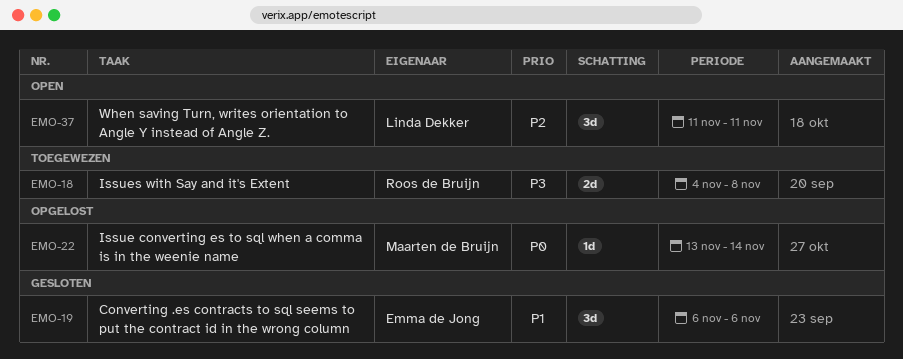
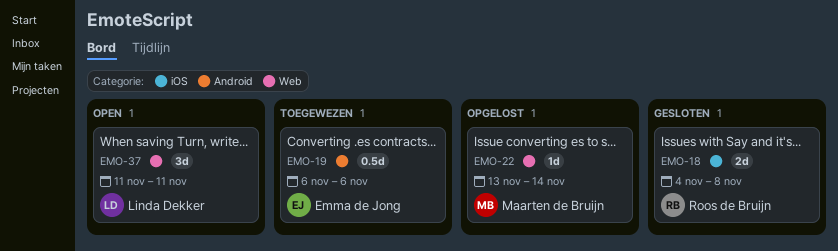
EMO-18, status: Toegewezen -> Gesloten
EMO-19, status: Gesloten -> Toegewezen
EMO-19, estimate: 3d -> 0.5d

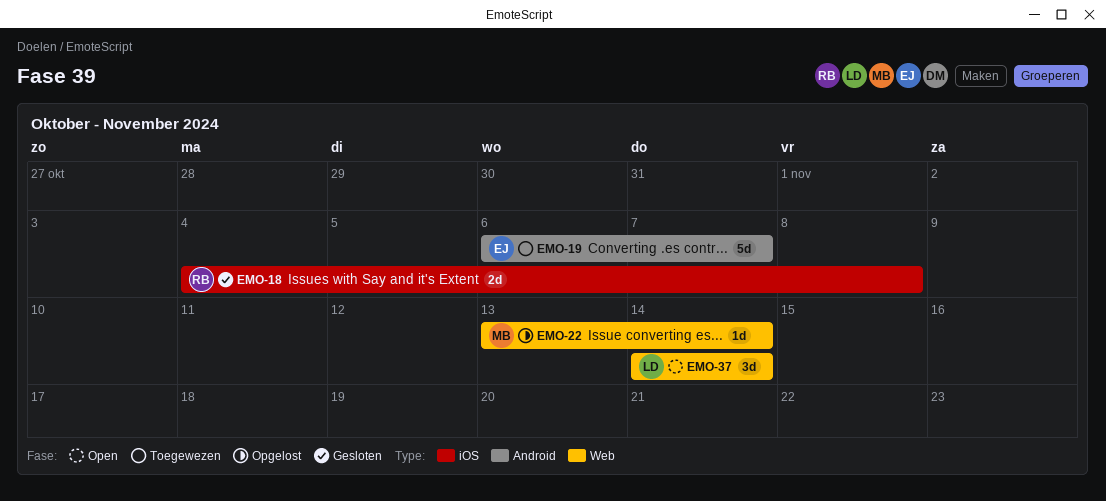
EMO-19, estimate: 0.5d -> 5d
EMO-19, due: Nov 6 -> Nov 7
EMO-37, start: Nov 11 -> Nov 14
EMO-37, due: Nov 11 -> Nov 14

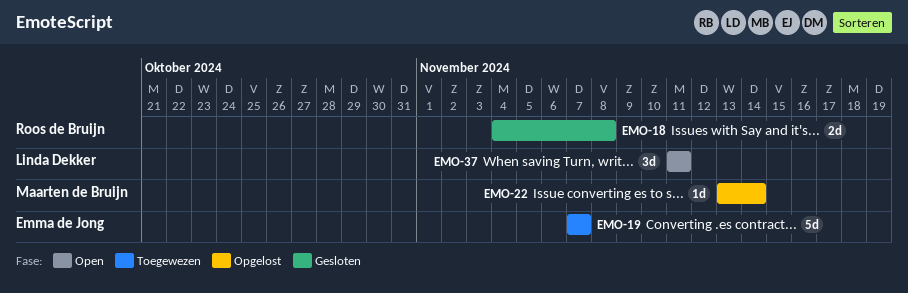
EMO-19, start: Nov 6 -> Nov 7
EMO-37, start: Nov 14 -> Nov 11
EMO-37, due: Nov 14 -> Nov 11

